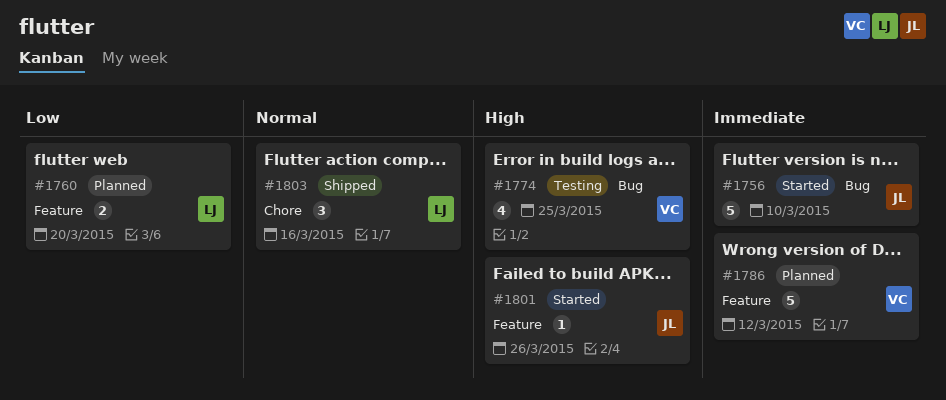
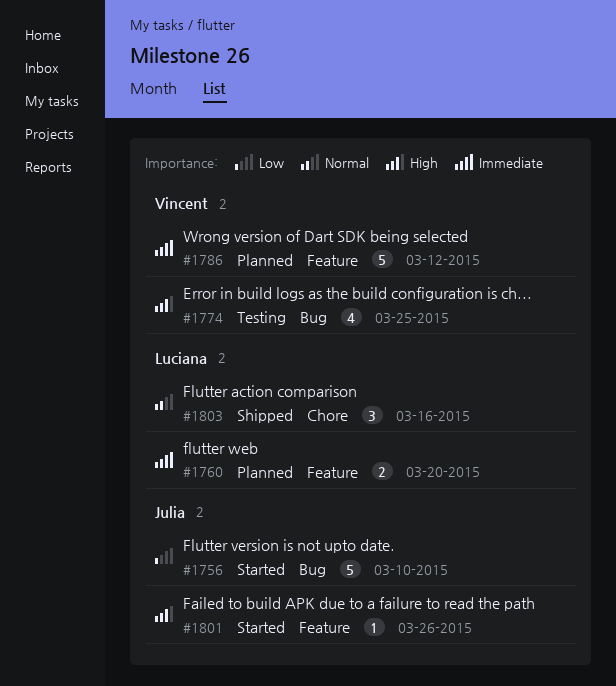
#1756, priority: Immediate -> Low
#1760, priority: Low -> Immediate

